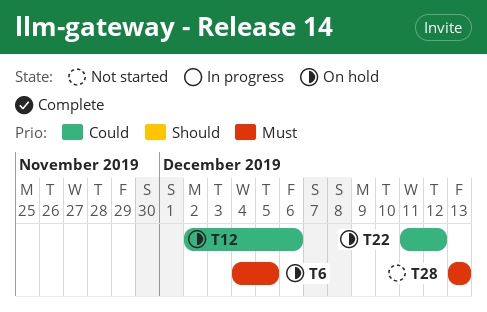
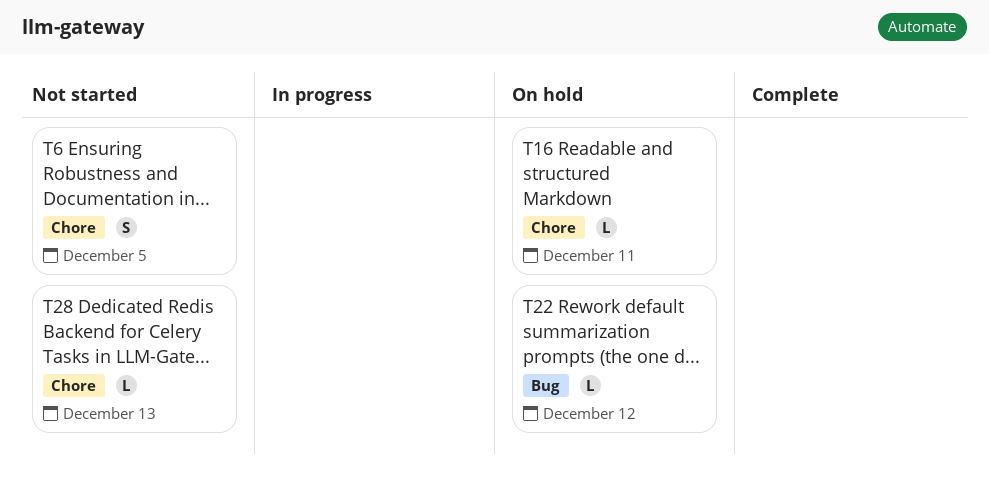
T6, status: On hold -> Not started
T12: present -> none
T16: none -> present

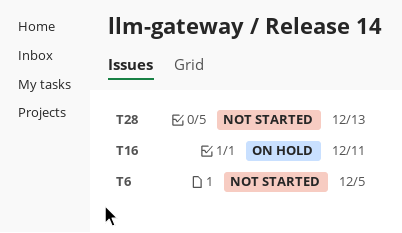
T22: present -> none

